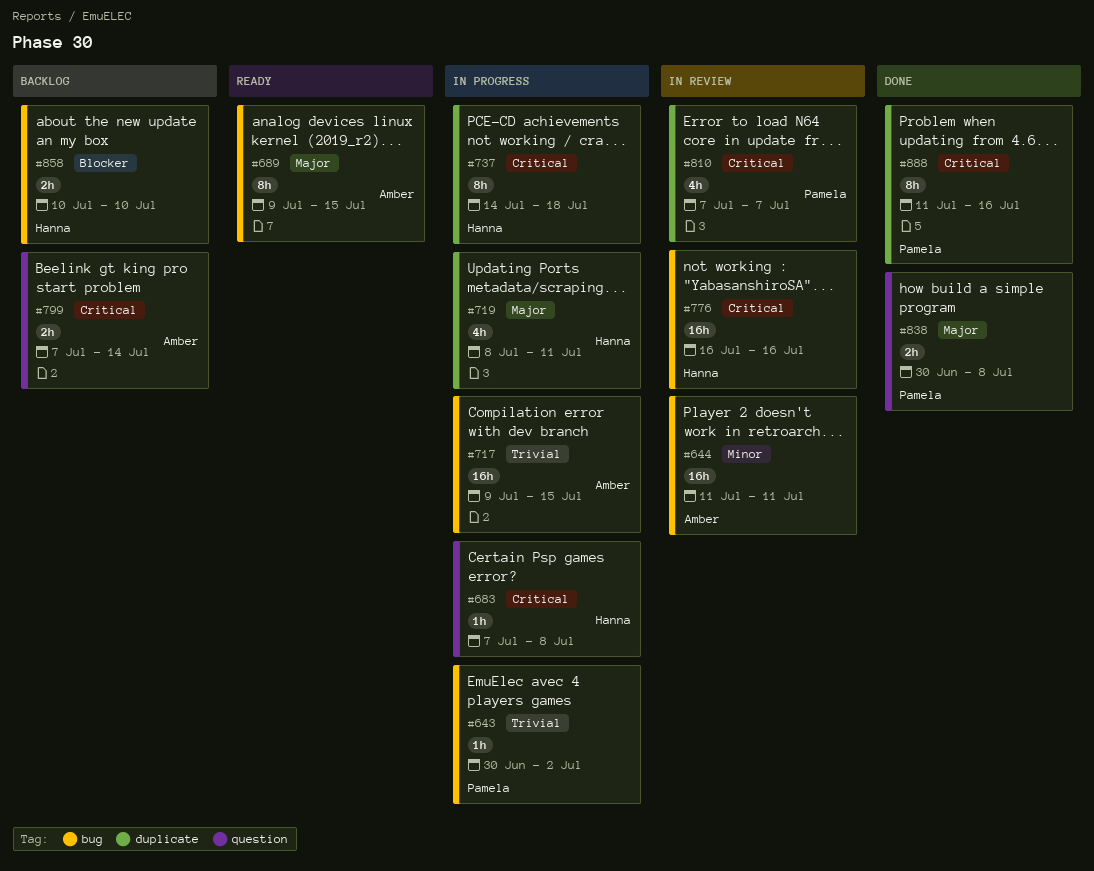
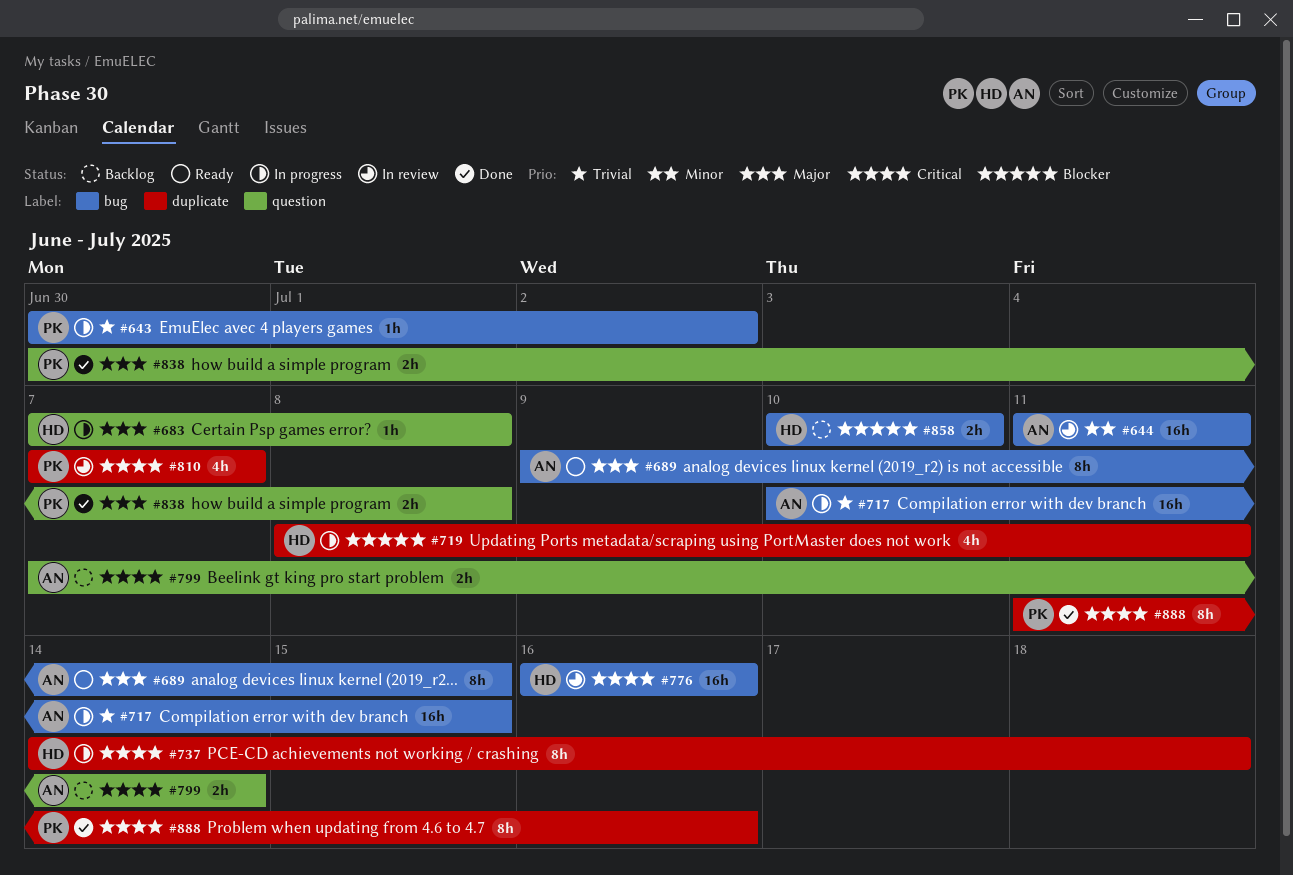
#683, priority: Critical -> Major
#717, start: Jul 9 -> Jul 10
#719, priority: Major -> Blocker

